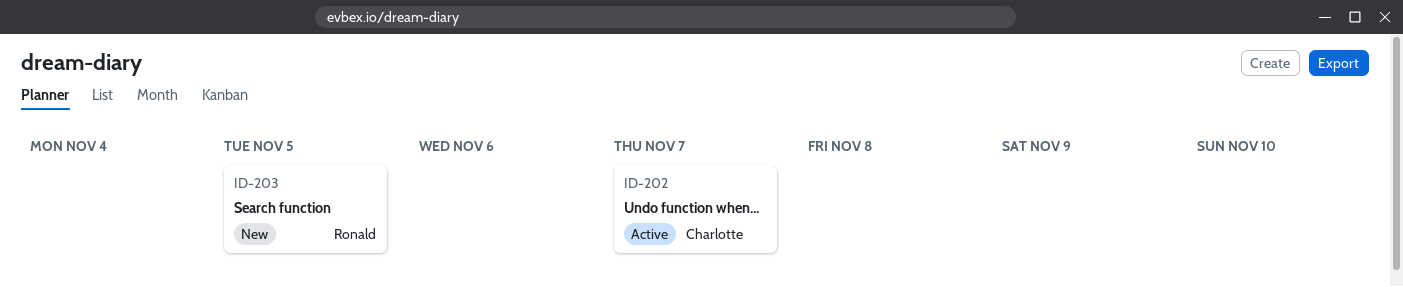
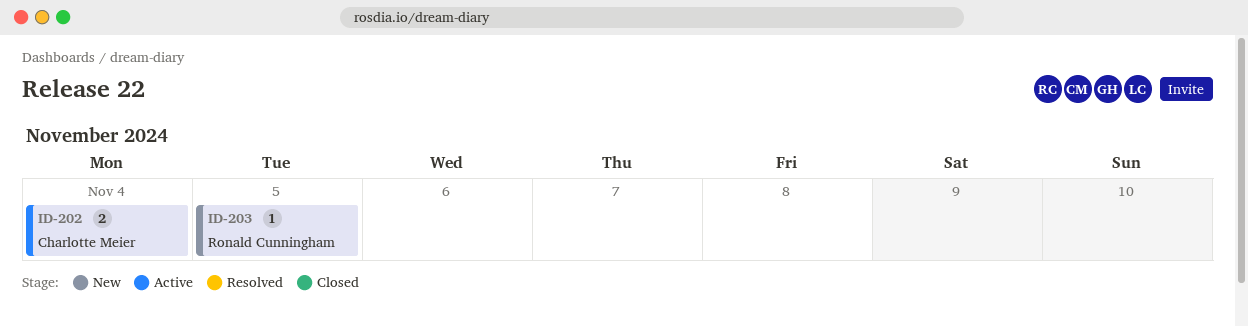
ID-202, due: Nov 7 -> Nov 4

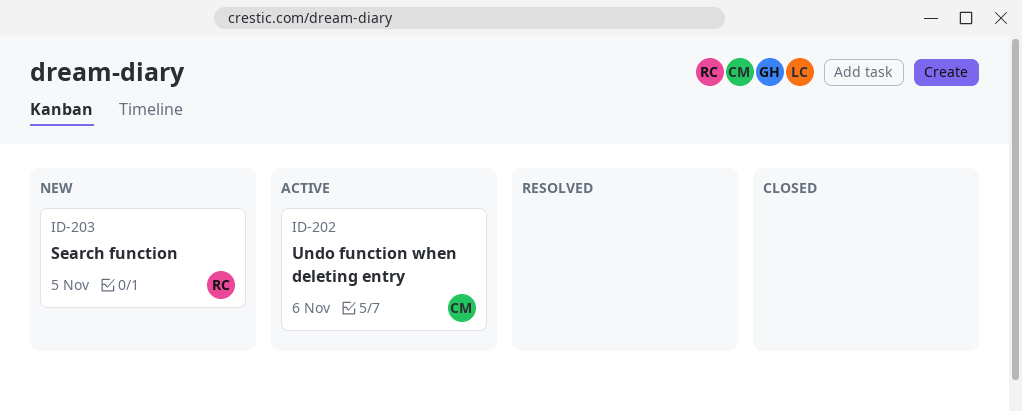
ID-202, due: Nov 4 -> Nov 6

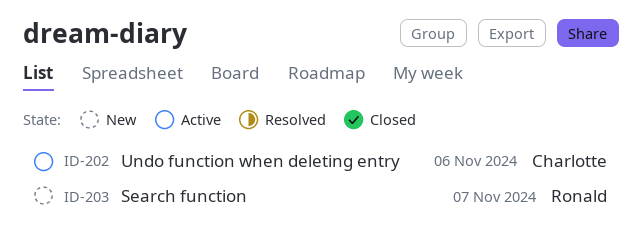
ID-203, due: Nov 5 -> Nov 7

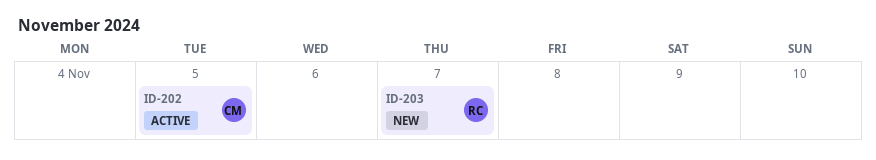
ID-202, due: Nov 6 -> Nov 5

